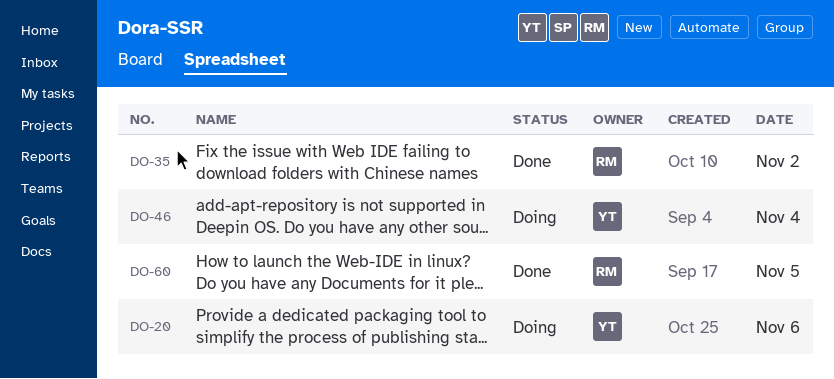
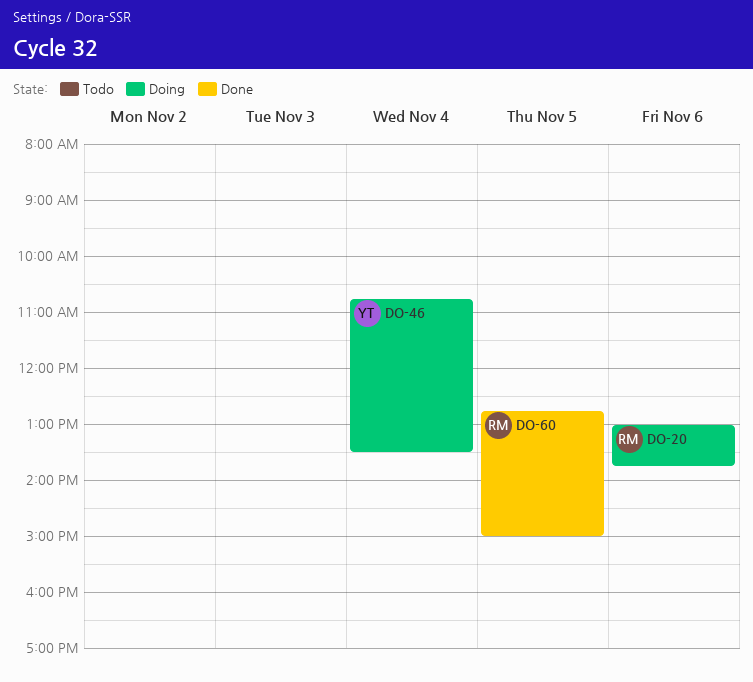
DO-20, owner: YT -> RM
DO-35: present -> none

